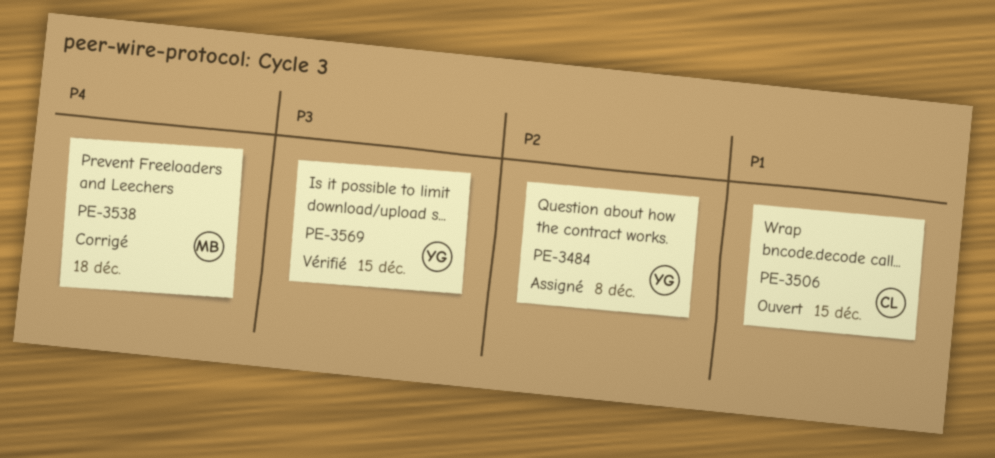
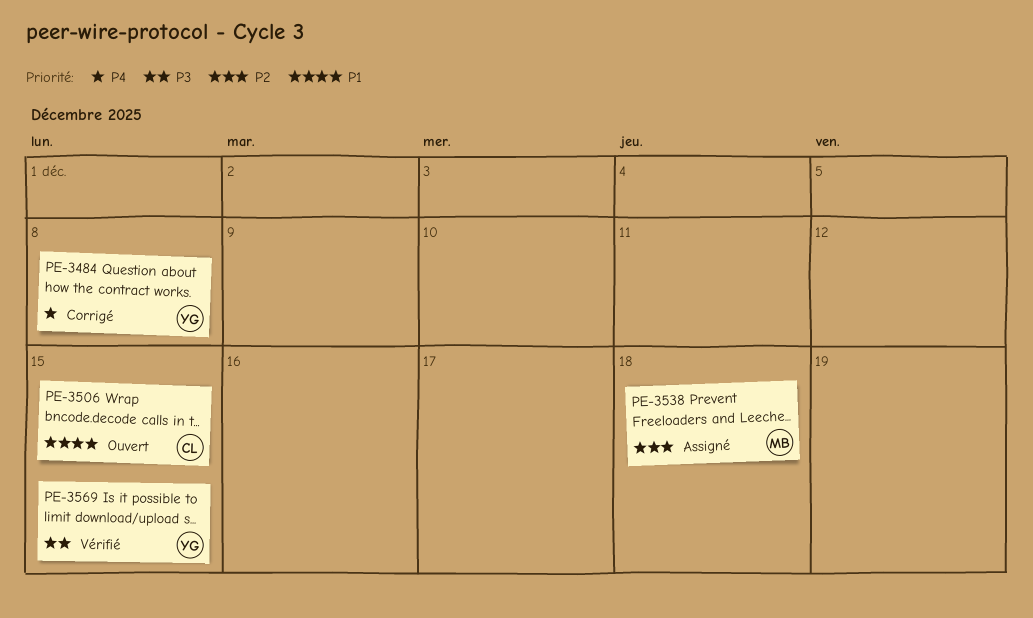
PE-3484, status: Assigné -> Corrigé
PE-3484, priority: P2 -> P4
PE-3538, status: Corrigé -> Assigné
PE-3538, priority: P4 -> P2

